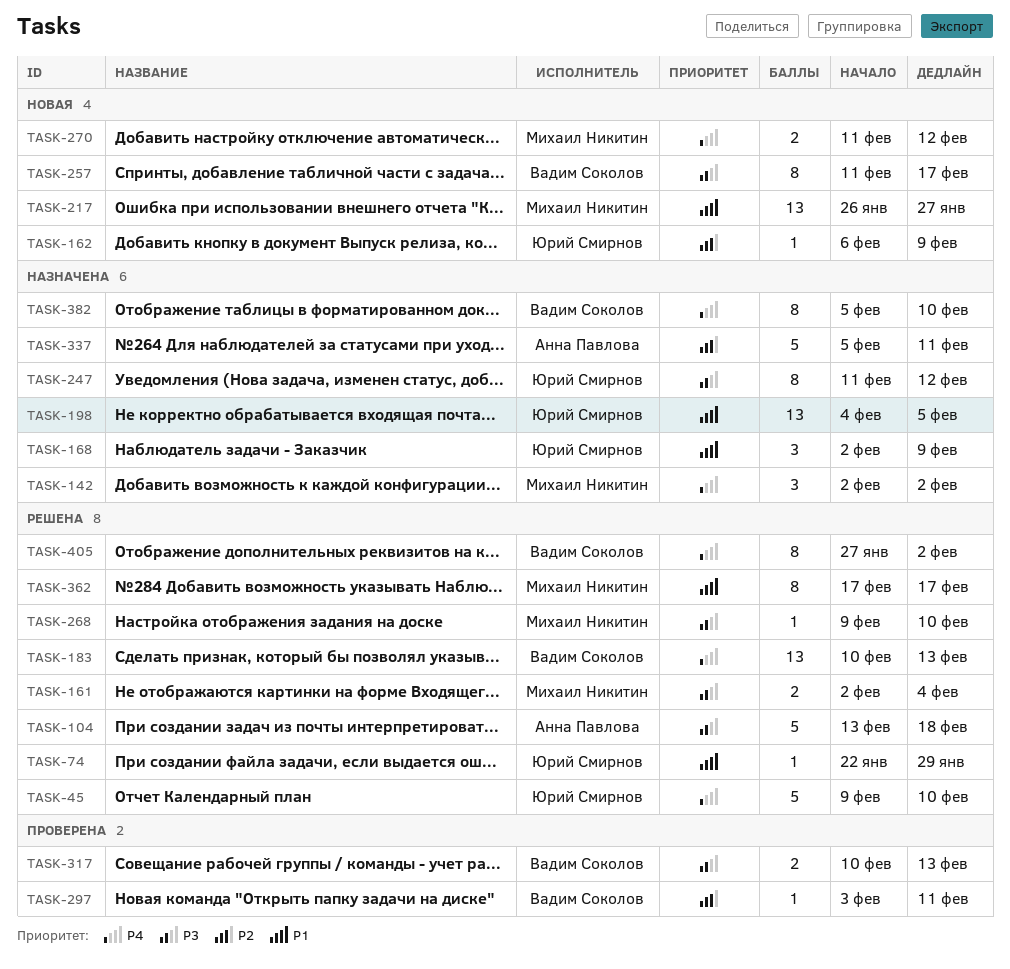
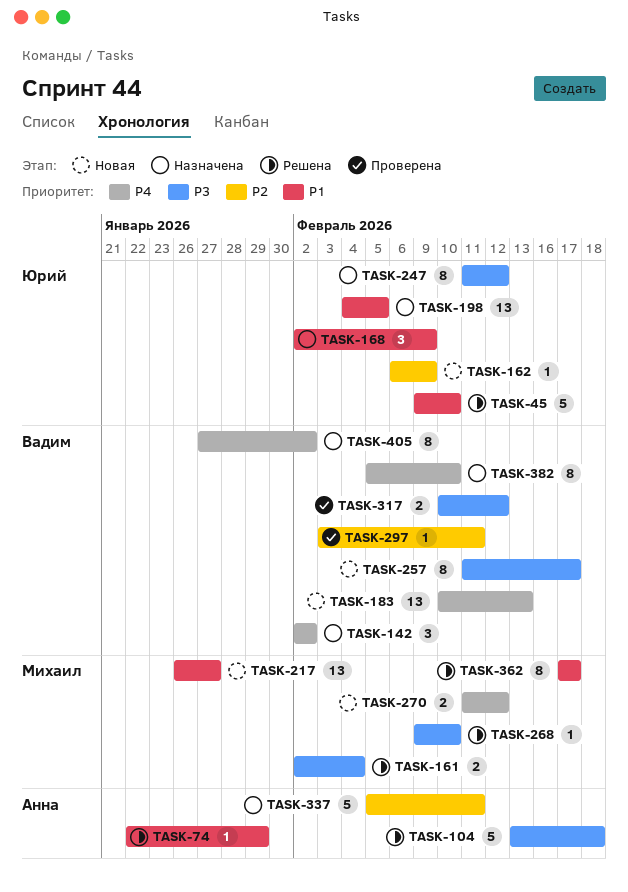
TASK-45, priority: P4 -> P1
TASK-74, owner: Юрий Смирнов -> Анна Павлова
TASK-142, owner: Михаил Никитин -> Вадим Соколов
TASK-183, status: Решена -> Новая
TASK-317, due: Feb 13 -> Feb 12
TASK-405, status: Решена -> Назначена

